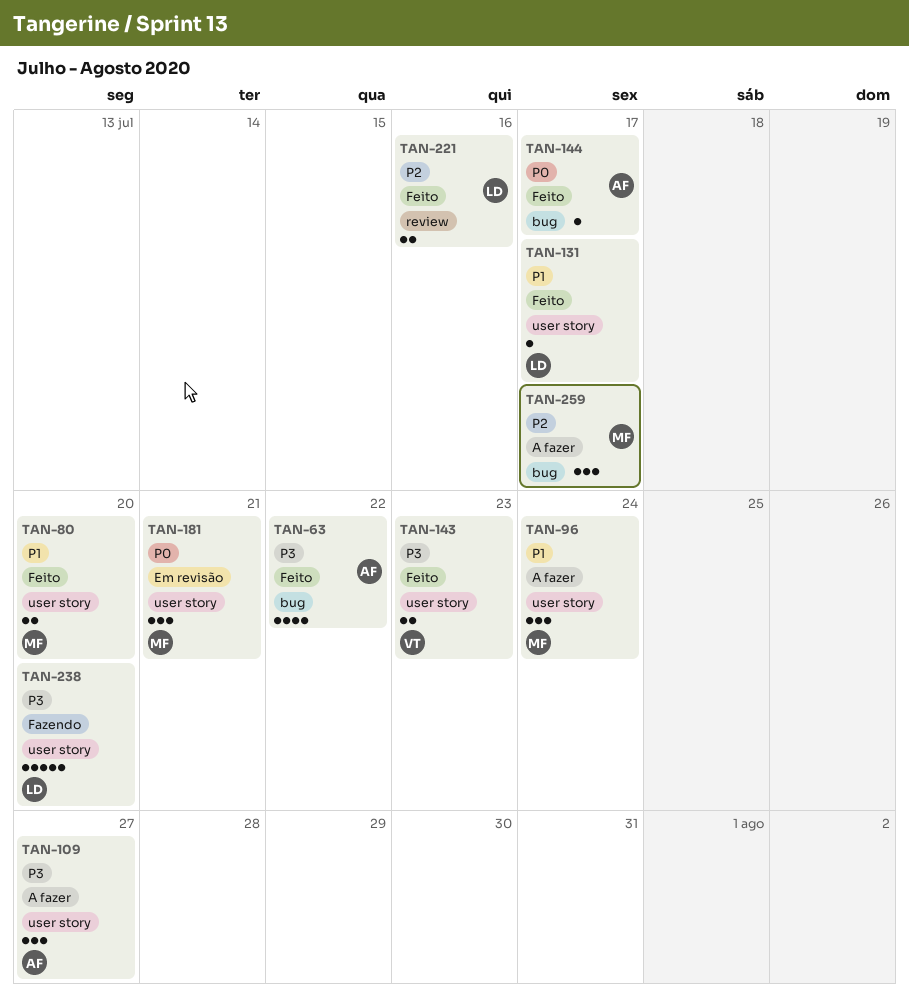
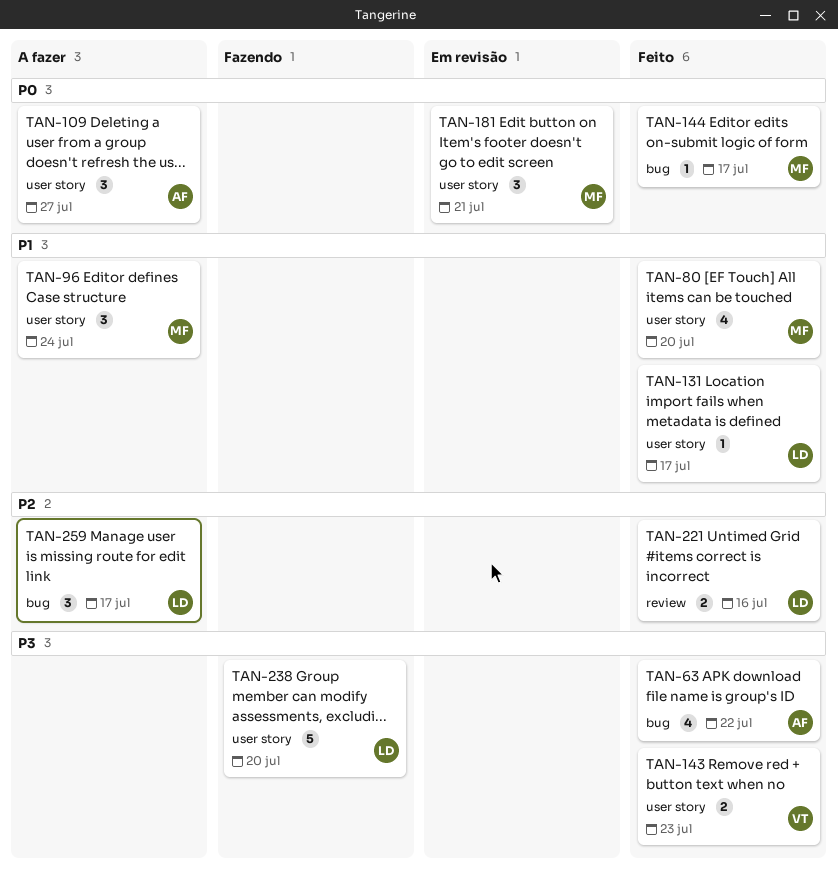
TAN-80, estimate: 2 -> 4
TAN-109, priority: P3 -> P0
TAN-144, owner: AF -> MF
TAN-259, owner: MF -> LD

